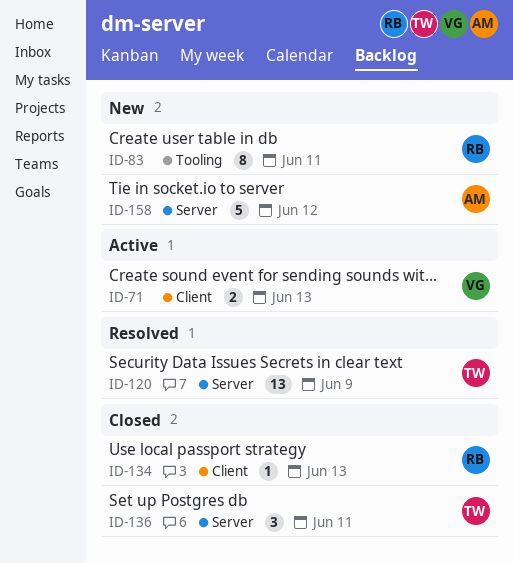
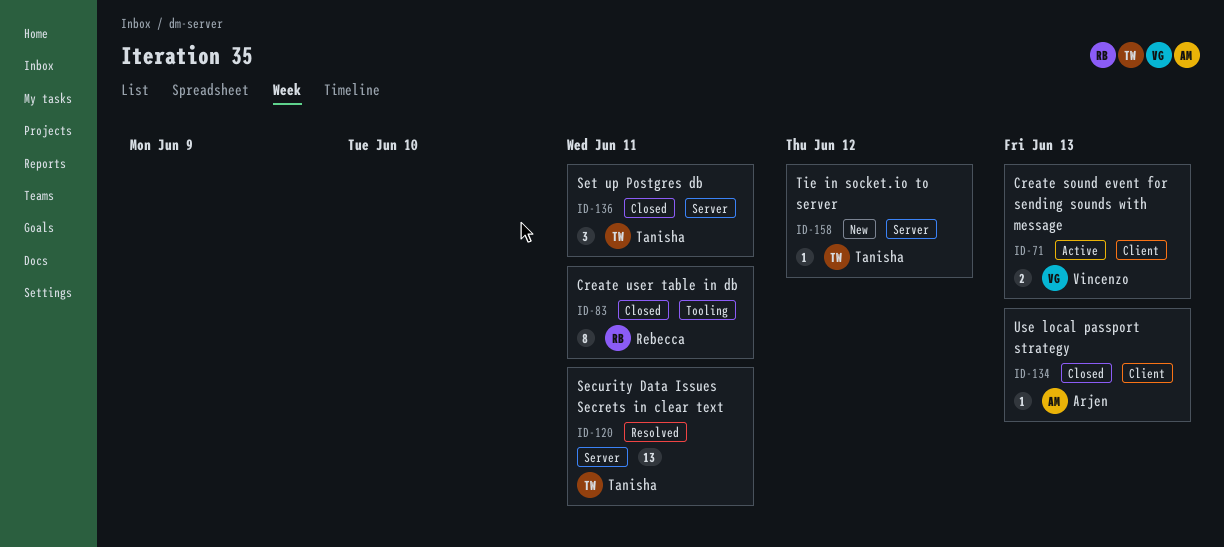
ID-83, status: New -> Closed
ID-120, due: Jun 9 -> Jun 11
ID-134, owner: Rebecca -> Arjen
ID-158, owner: Arjen -> Tanisha
ID-158, estimate: 5 -> 1

